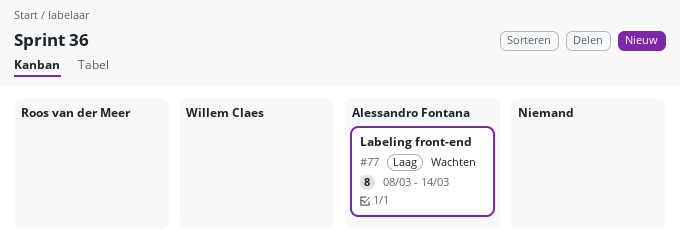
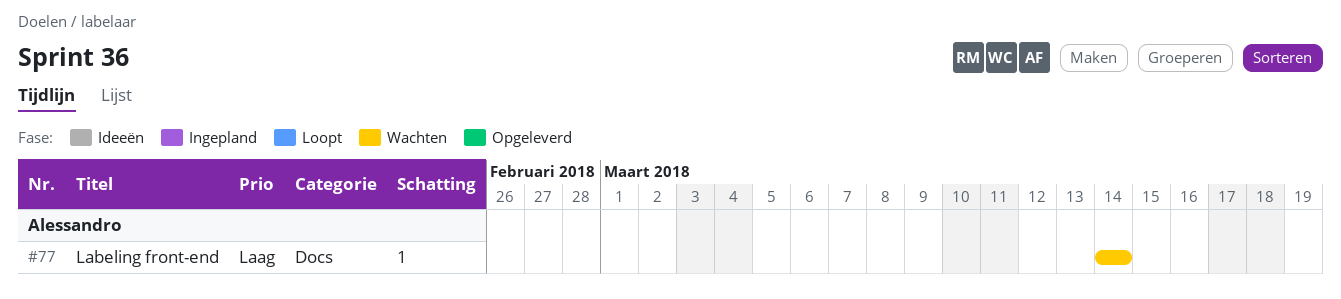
#77, estimate: 8 -> 1
#77, start: Mar 8 -> Mar 14

